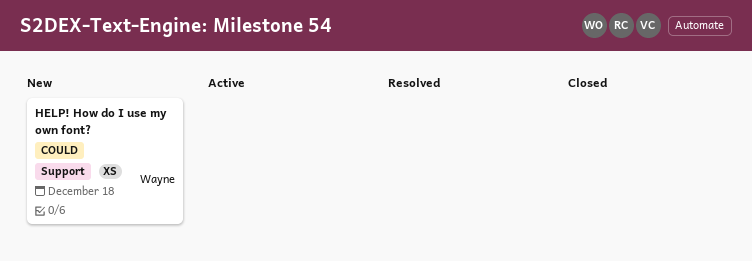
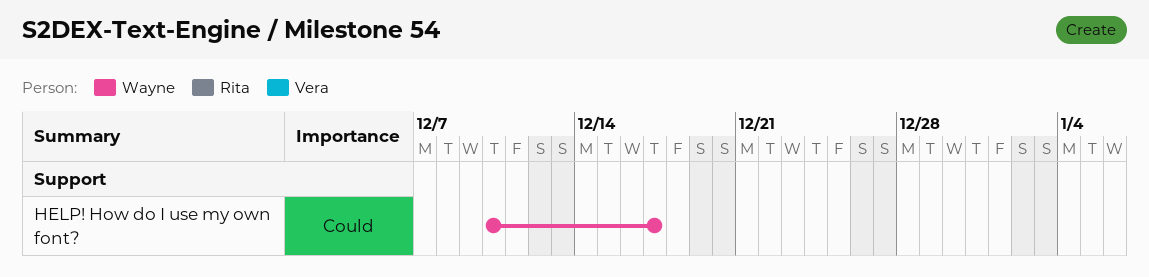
HELP! How do I use my own font?, due: Dec 18 -> Dec 17

